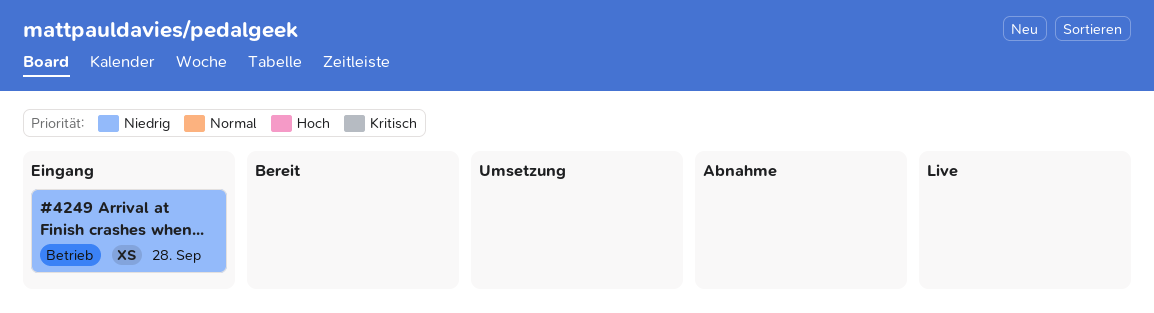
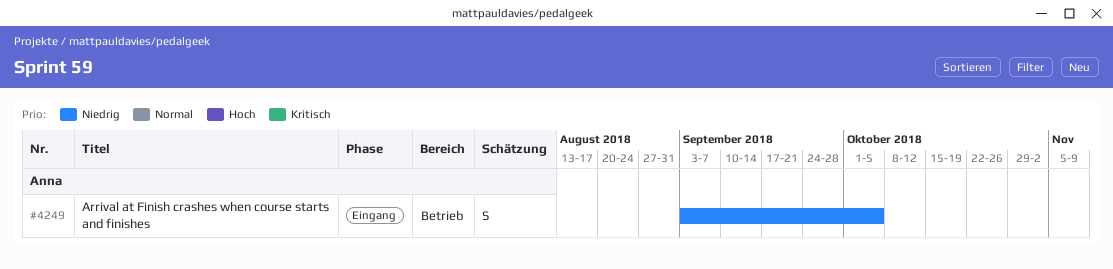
#4249, estimate: XS -> S
#4249, due: Sep 28 -> Oct 5

